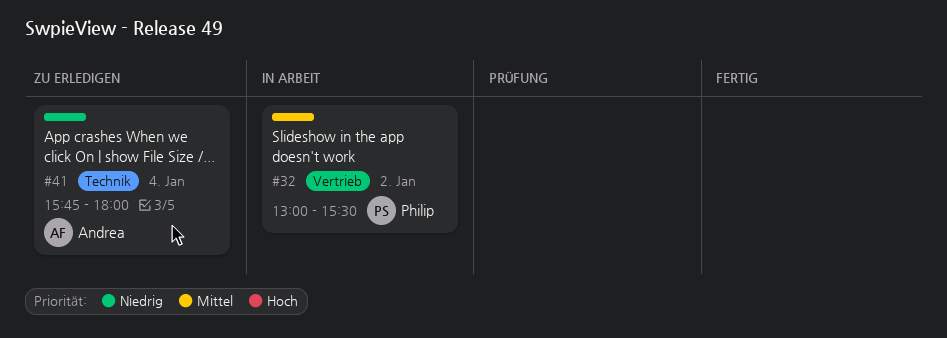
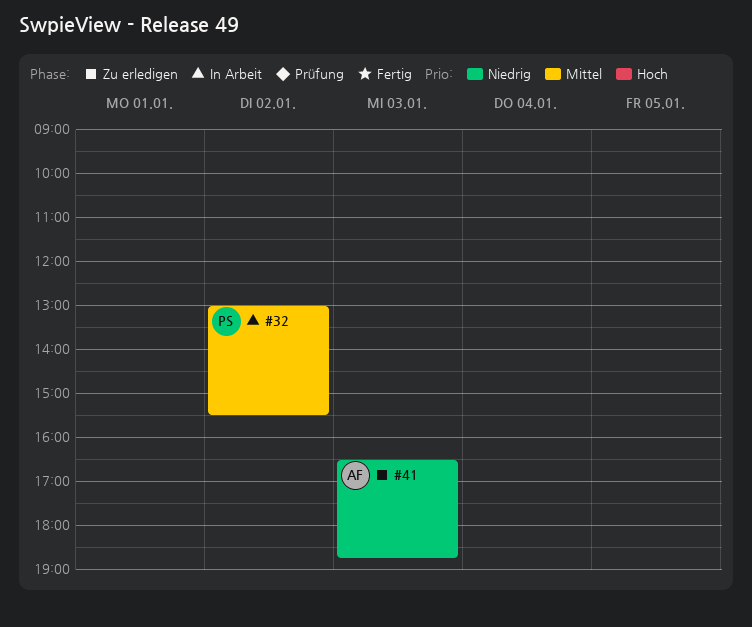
#41, day: Jan 4 -> Jan 3
#41, begins: 15:45 -> 16:30
#41, ends: 18:00 -> 18:45

